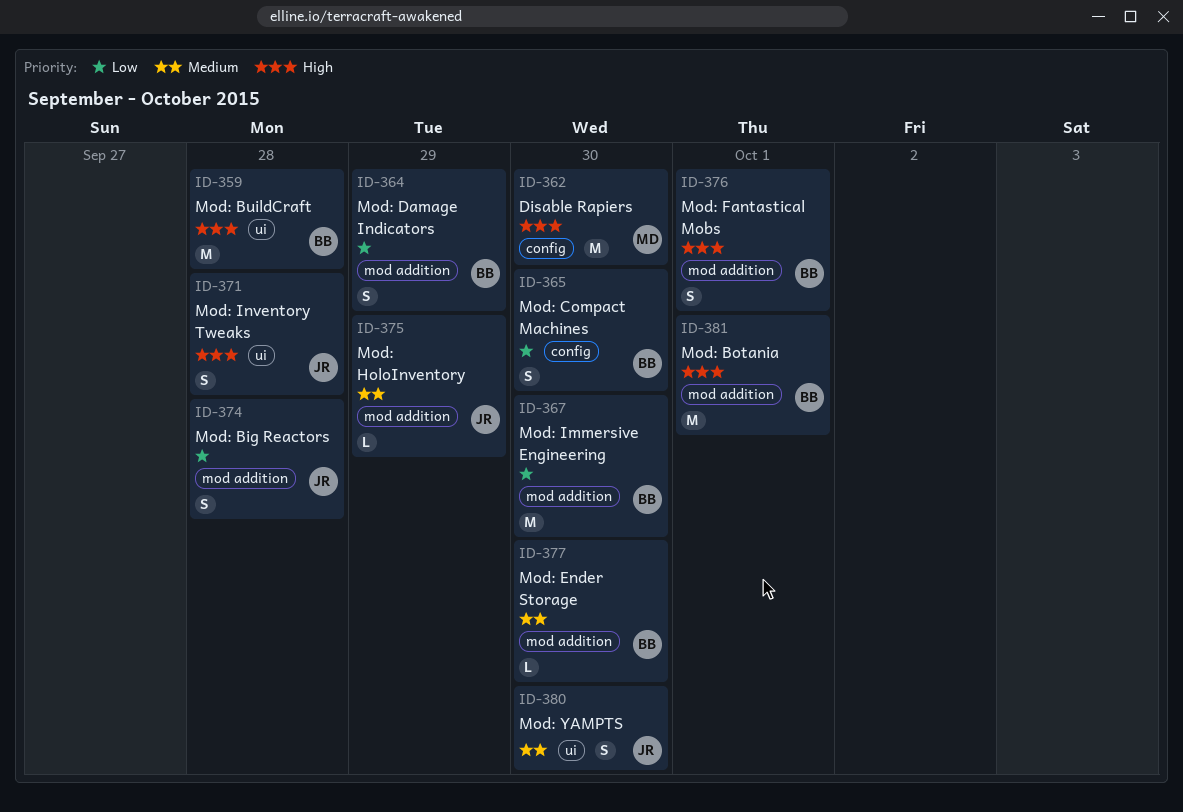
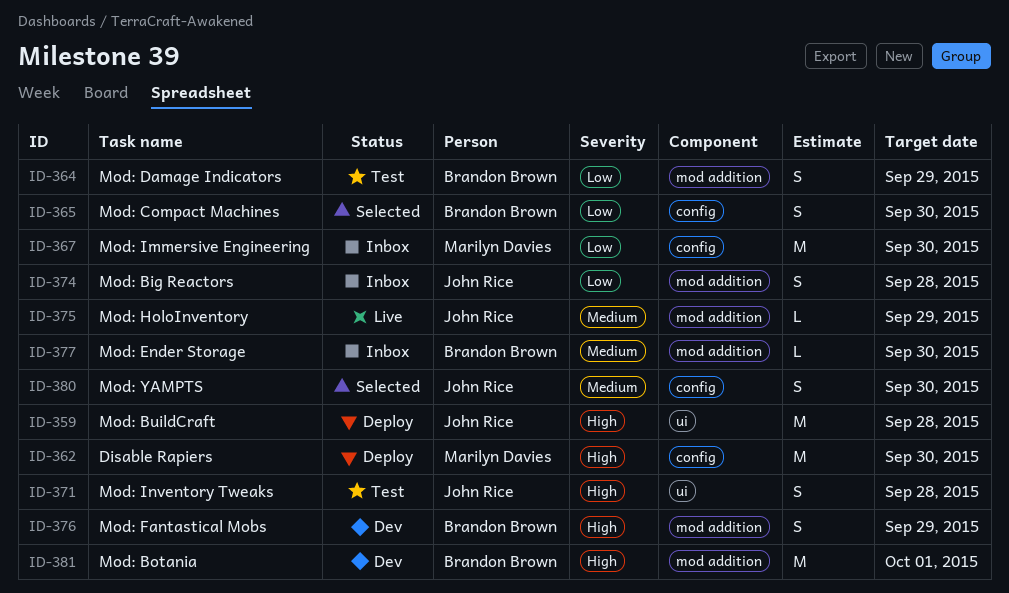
ID-359, owner: Brandon Brown -> John Rice
ID-367, owner: Brandon Brown -> Marilyn Davies
ID-367, label: mod addition -> config
ID-376, due: Oct 1 -> Sep 29
ID-380, label: ui -> config

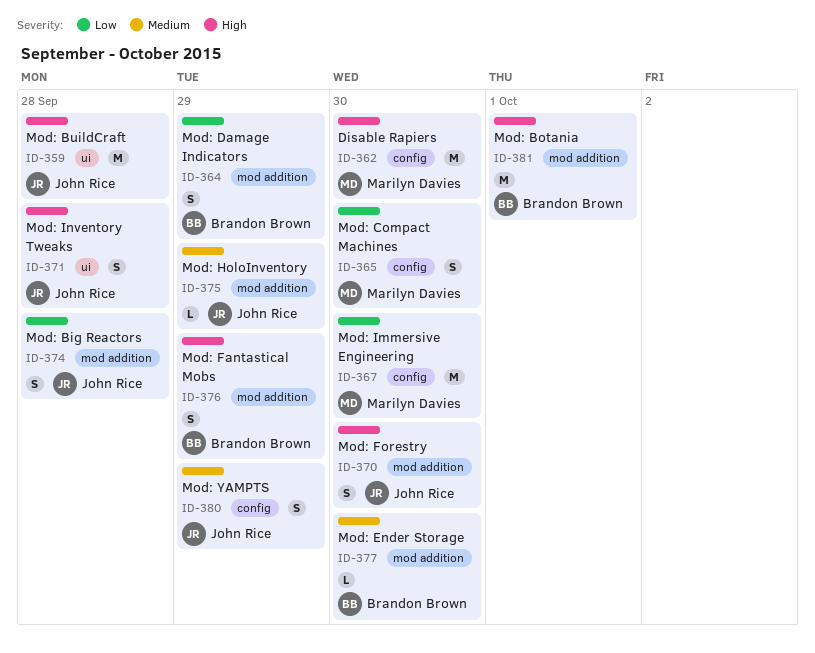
ID-365, owner: Brandon Brown -> Marilyn Davies
ID-370: none -> present
ID-380, due: Sep 30 -> Sep 29

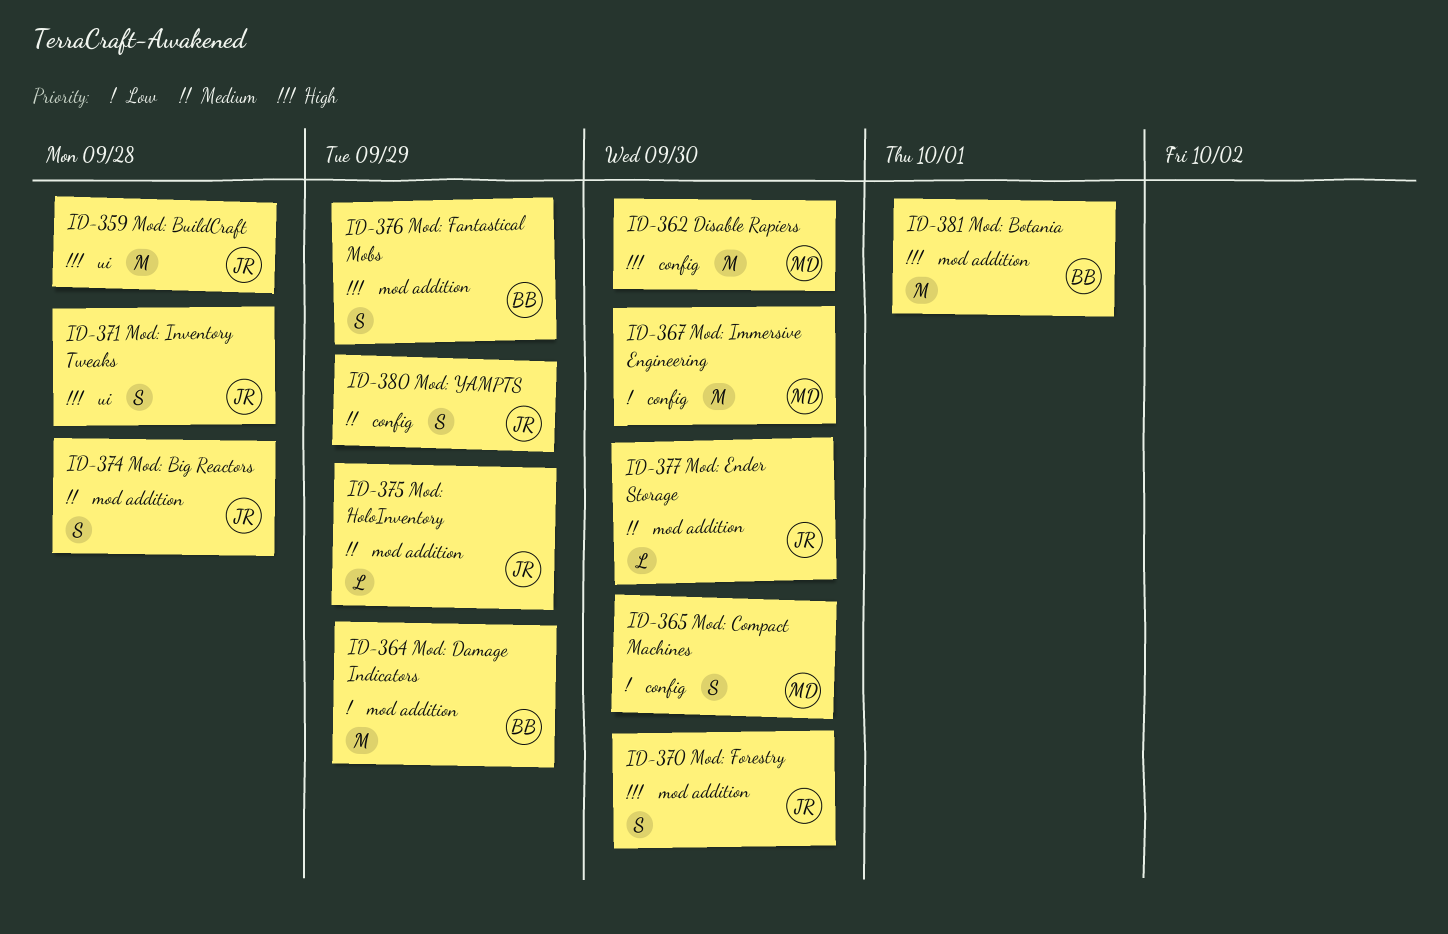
ID-364, estimate: S -> M
ID-374, priority: Low -> Medium
ID-377, owner: Brandon Brown -> John Rice

